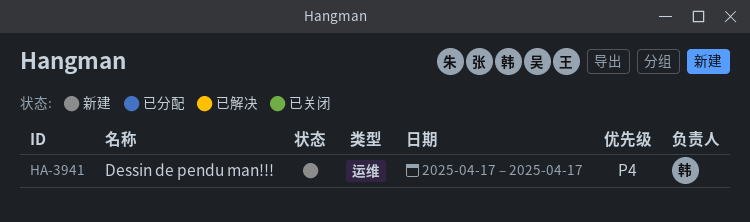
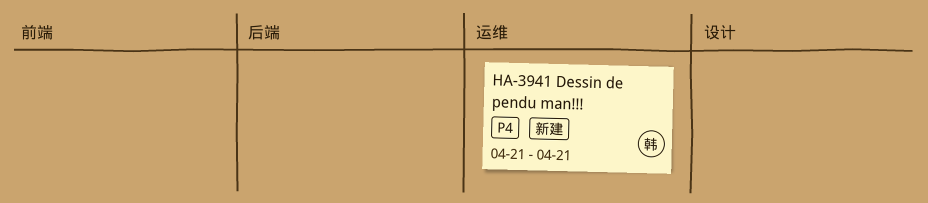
HA-3941, start: Apr 17 -> Apr 21
HA-3941, due: Apr 17 -> Apr 21

